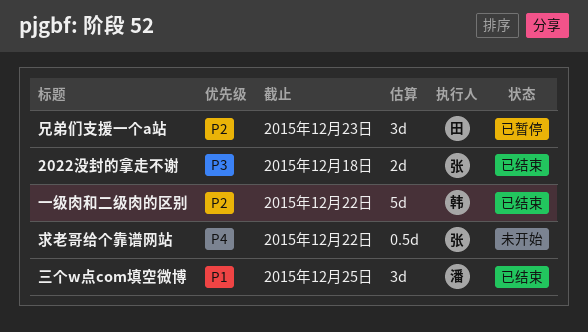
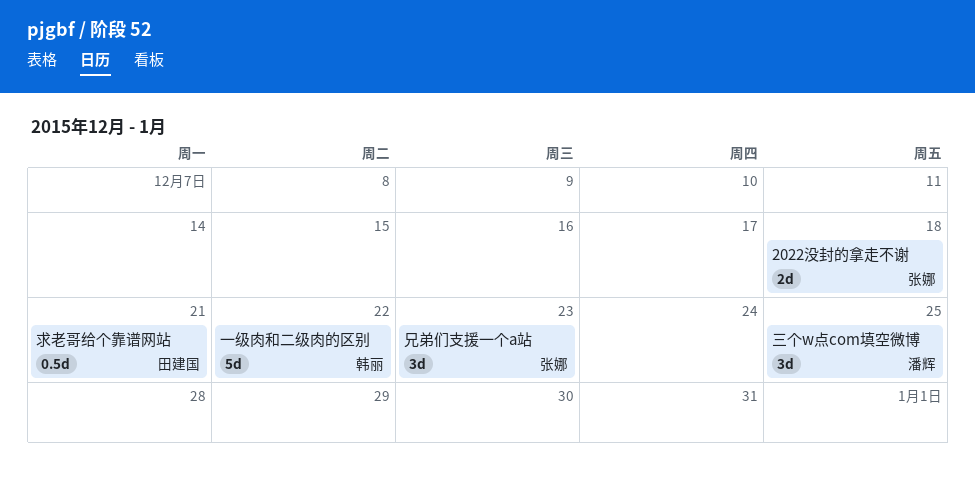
兄弟们支援一个a站, owner: 田建国 -> 张娜
求老哥给个靠谱网站, owner: 张娜 -> 田建国
求老哥给个靠谱网站, due: Dec 22 -> Dec 21

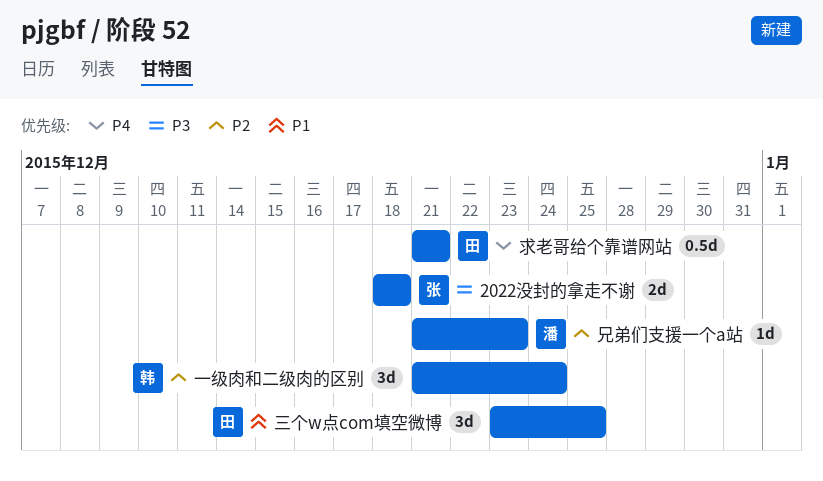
一级肉和二级肉的区别, estimate: 5d -> 3d
一级肉和二级肉的区别, due: Dec 22 -> Dec 24
三个w点com填空微博, owner: 潘辉 -> 田建国
兄弟们支援一个a站, owner: 张娜 -> 潘辉
兄弟们支援一个a站, estimate: 3d -> 1d

